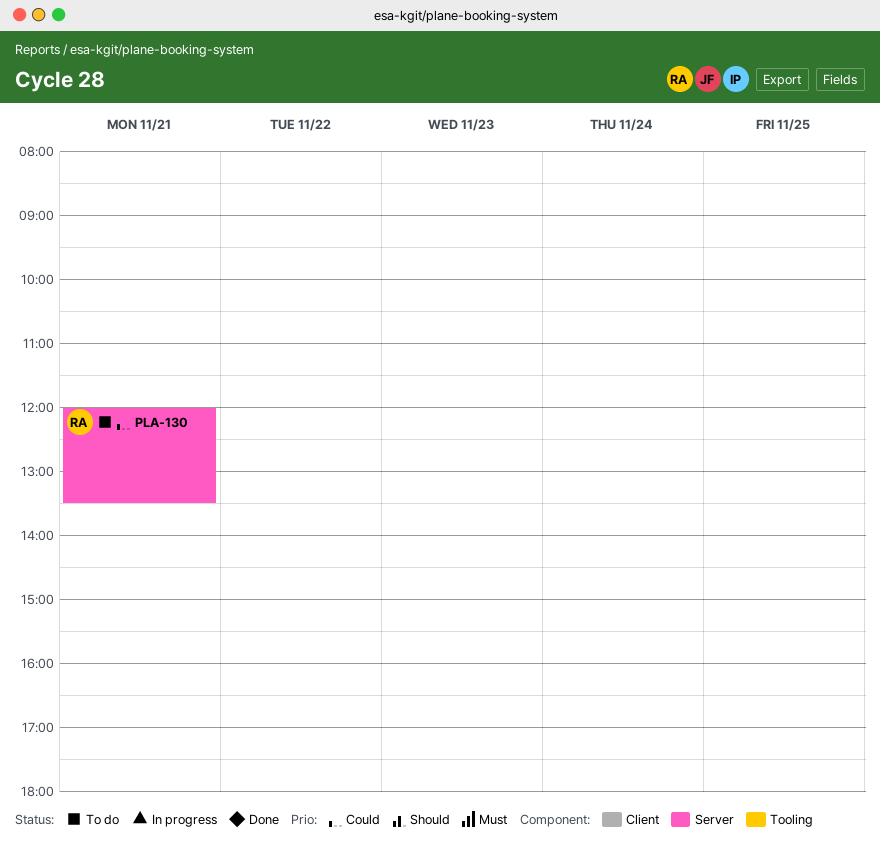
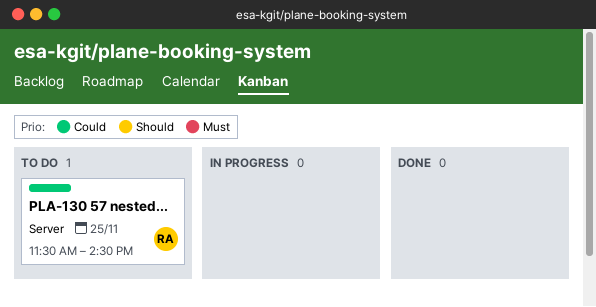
PLA-130, day: Nov 21 -> Nov 25
PLA-130, begins: 12:00 -> 11:30
PLA-130, ends: 13:30 -> 14:30

